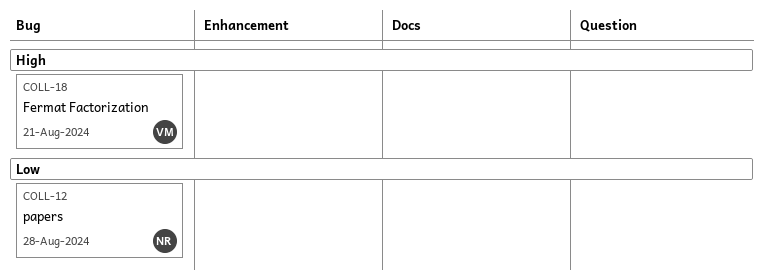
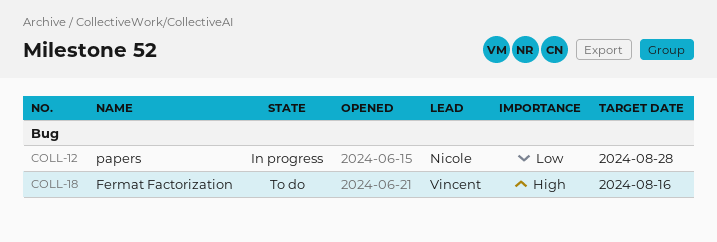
COLL-18, due: Aug 21 -> Aug 16

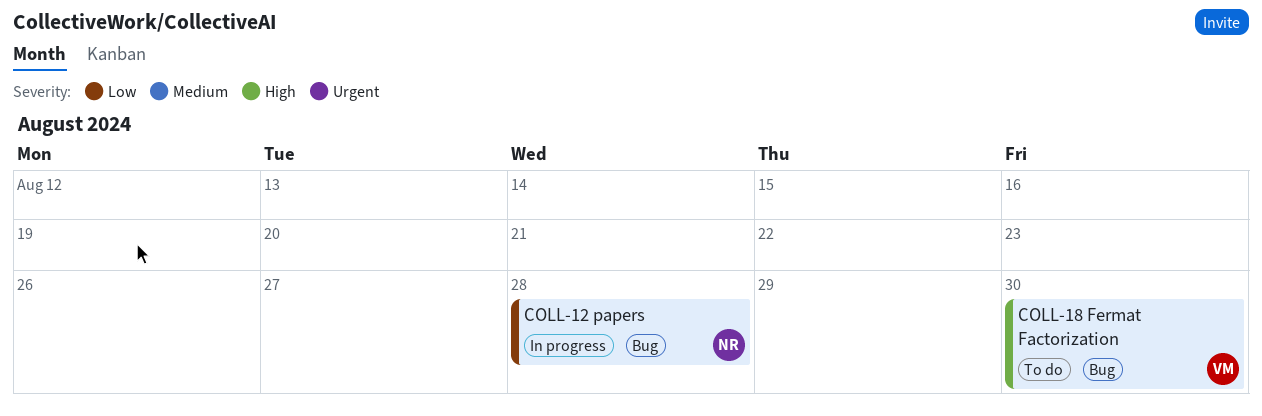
COLL-18, due: Aug 16 -> Aug 30

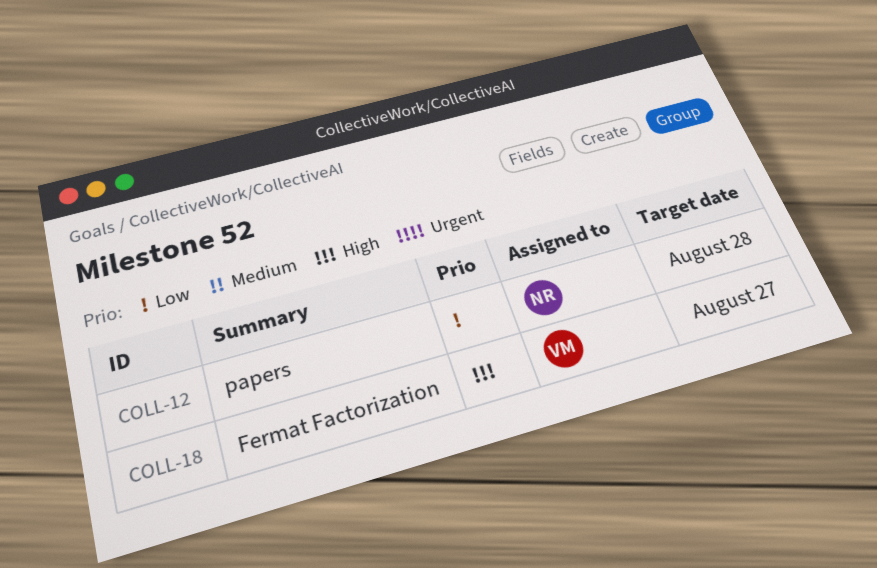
COLL-18, due: Aug 30 -> Aug 27

